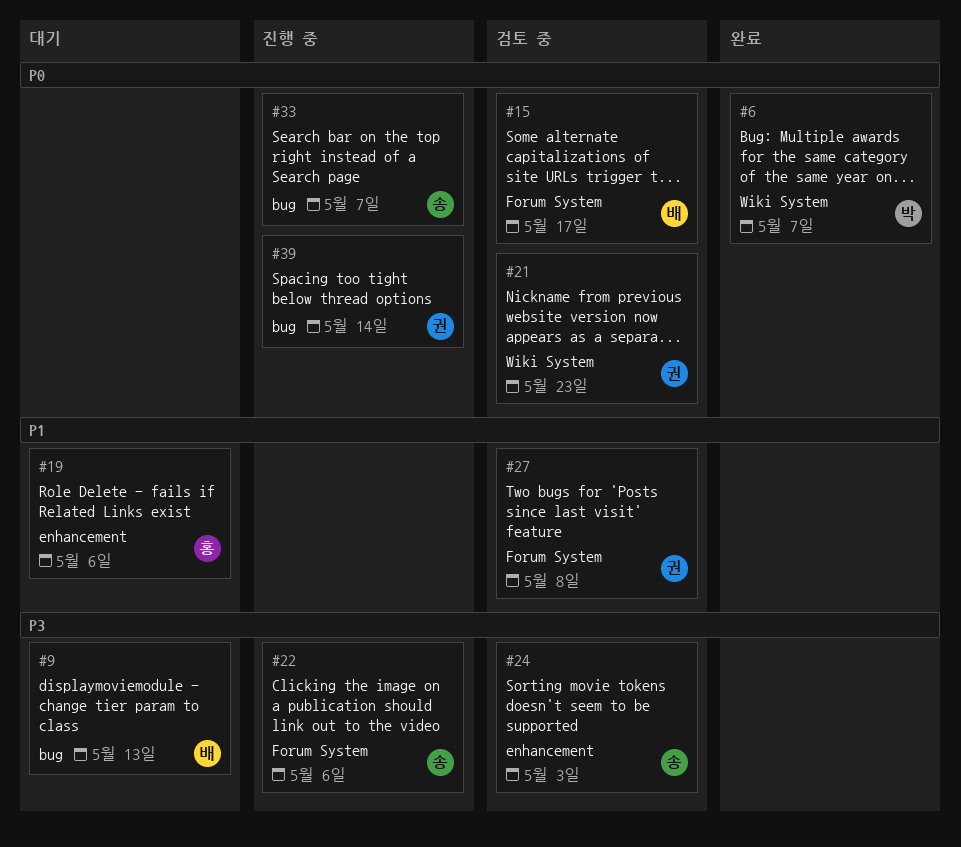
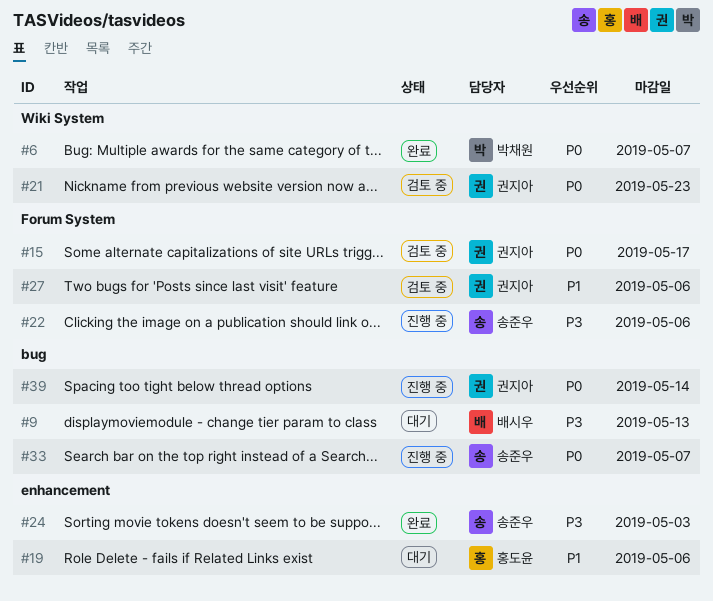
#15, owner: 배시우 -> 권지아
#24, status: 검토 중 -> 완료
#27, due: May 8 -> May 6

